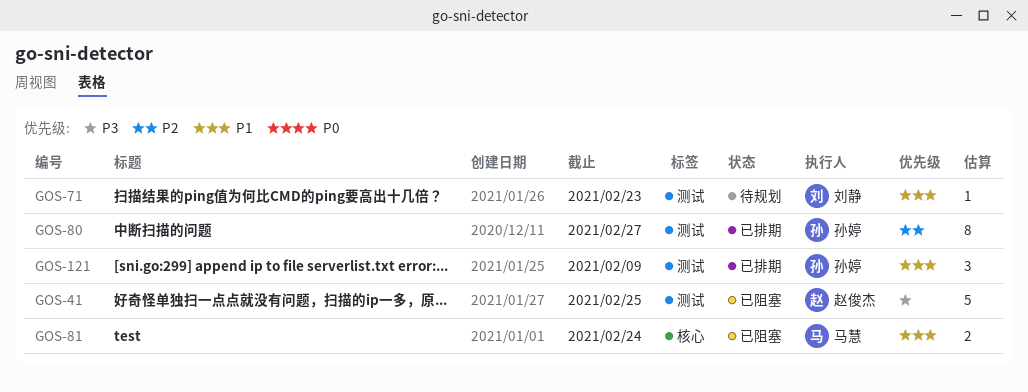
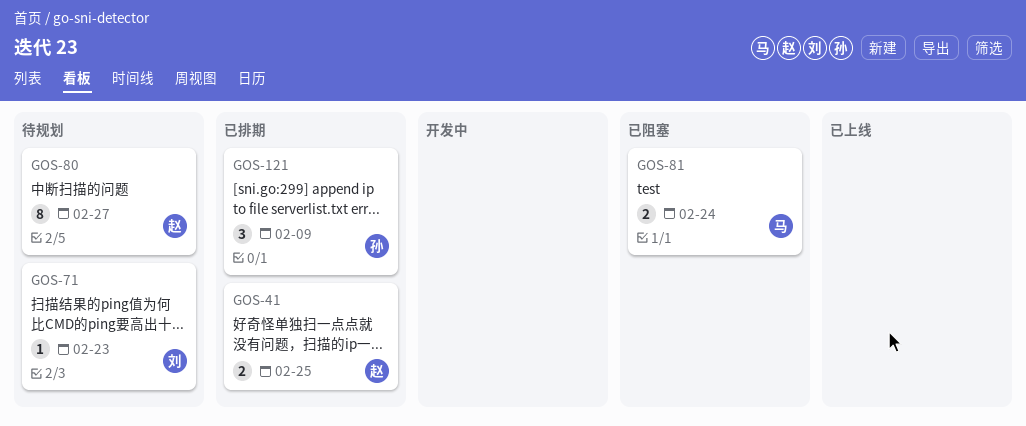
GOS-41, status: 已阻塞 -> 已排期
GOS-41, estimate: 5 -> 2
GOS-80, status: 已排期 -> 待规划
GOS-80, owner: 孙婷 -> 赵俊杰

